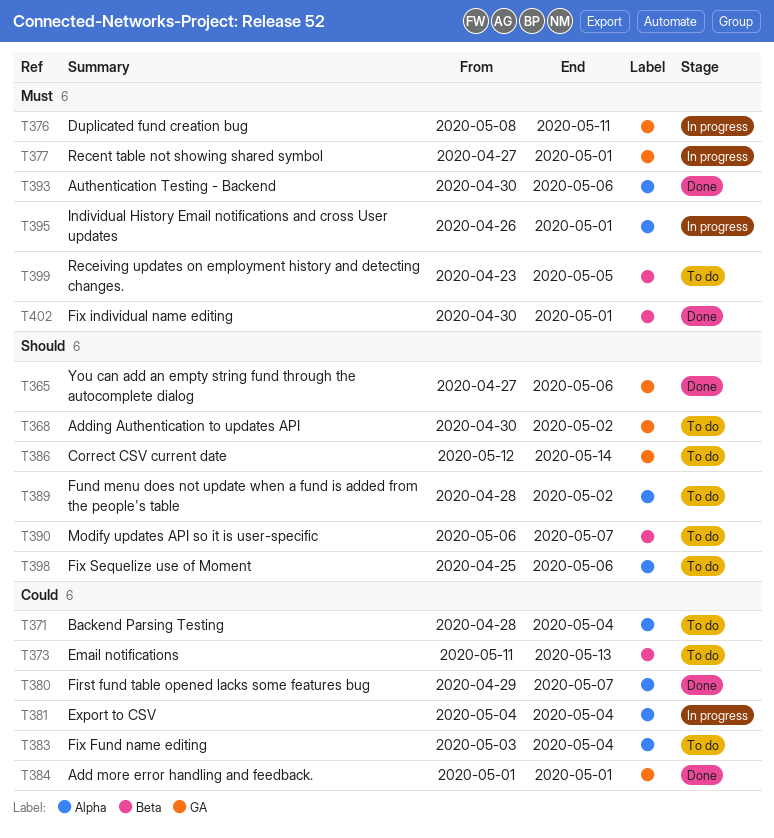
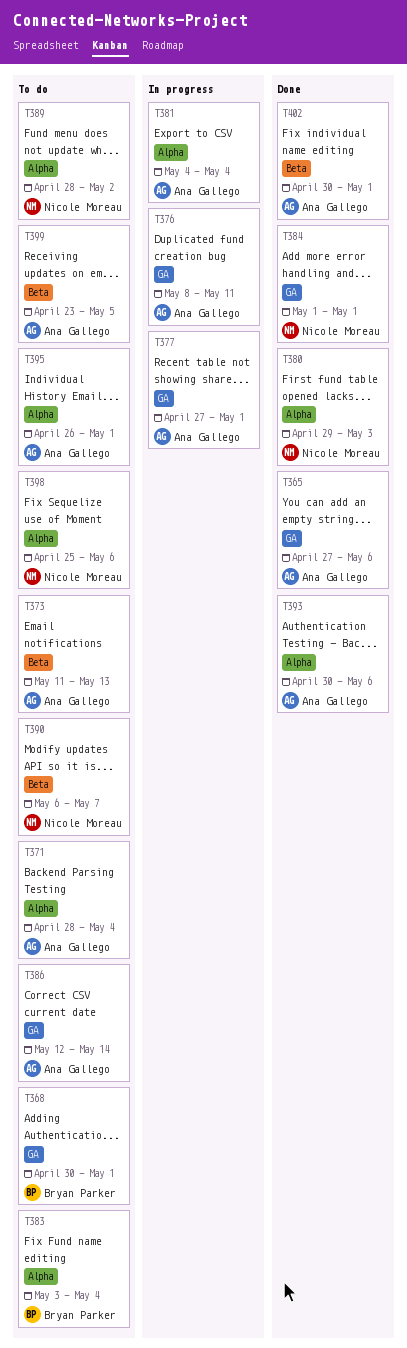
T368, due: May 2 -> May 1
T380, due: May 7 -> May 3
T395, status: In progress -> To do

